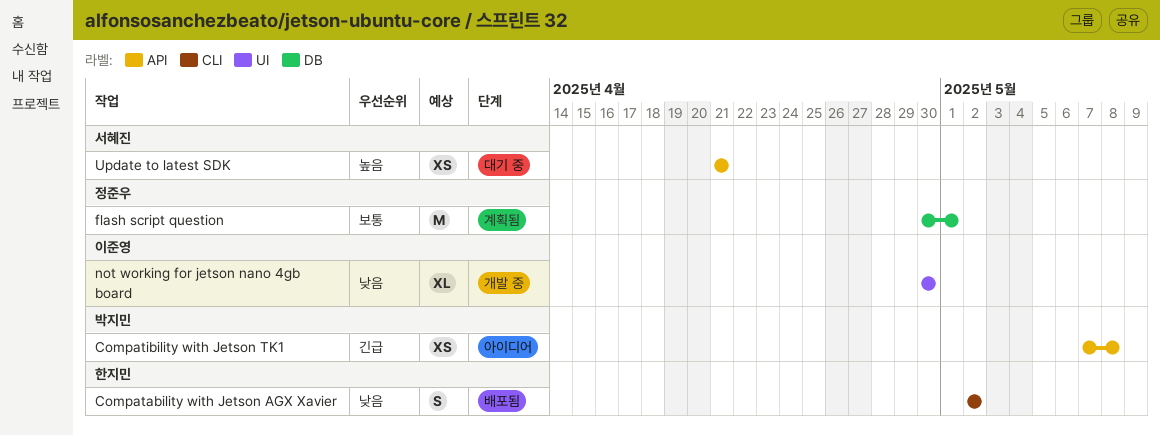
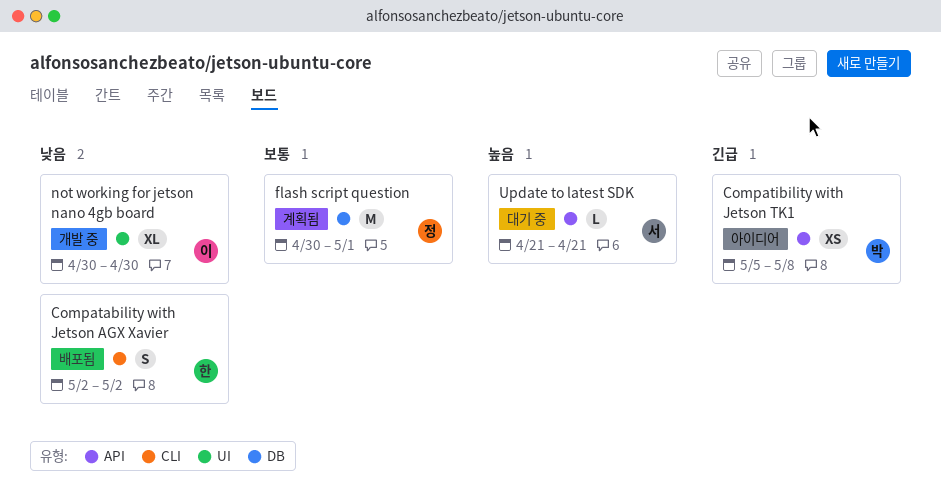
Compatibility with Jetson TK1, start: May 7 -> May 5
Update to latest SDK, estimate: XS -> L

